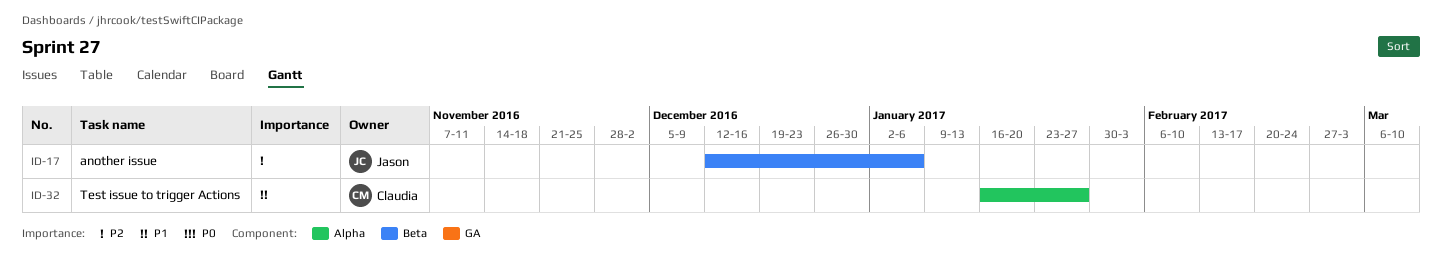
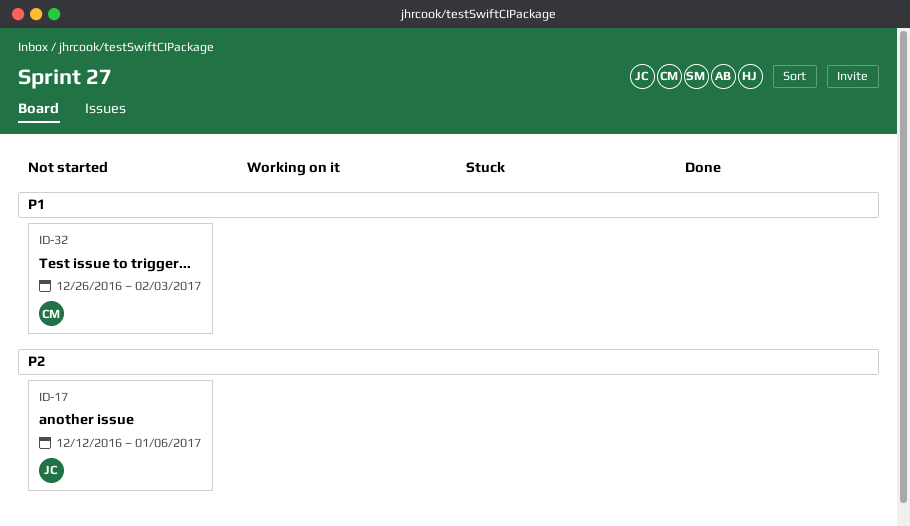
ID-32, start: Jan 16 -> Dec 26
ID-32, due: Jan 27 -> Feb 3

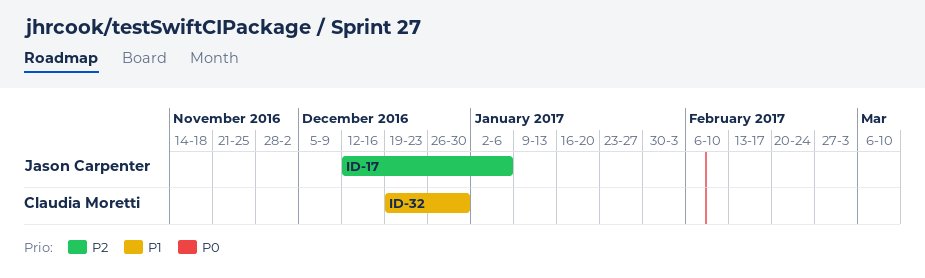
ID-32, start: Dec 26 -> Dec 19
ID-32, due: Feb 3 -> Dec 30

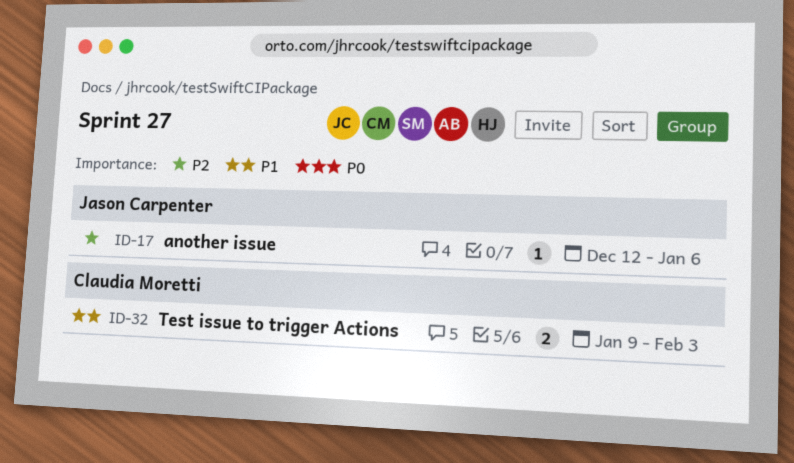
ID-32, start: Dec 19 -> Jan 9
ID-32, due: Dec 30 -> Feb 3

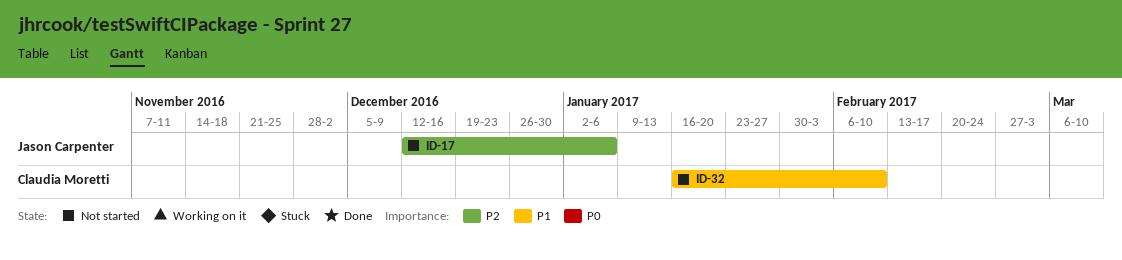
ID-32, start: Jan 9 -> Jan 16
ID-32, due: Feb 3 -> Feb 10

